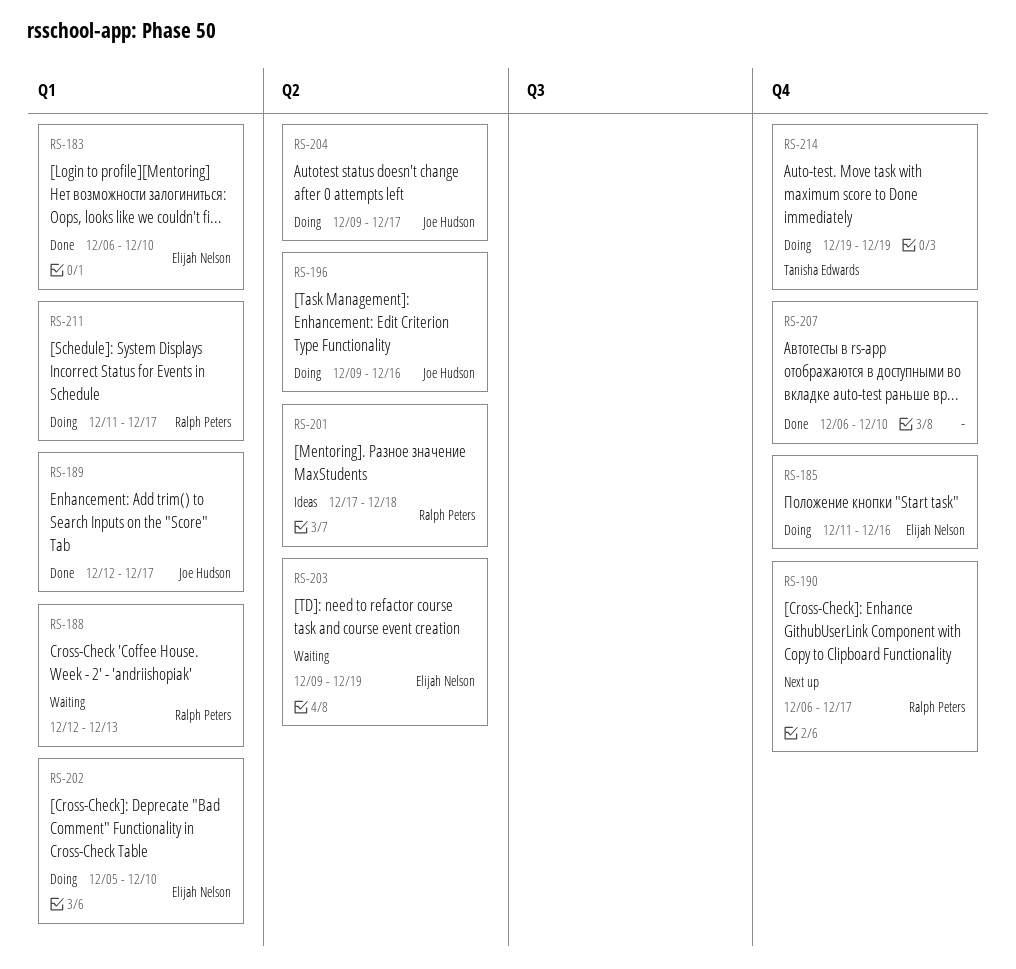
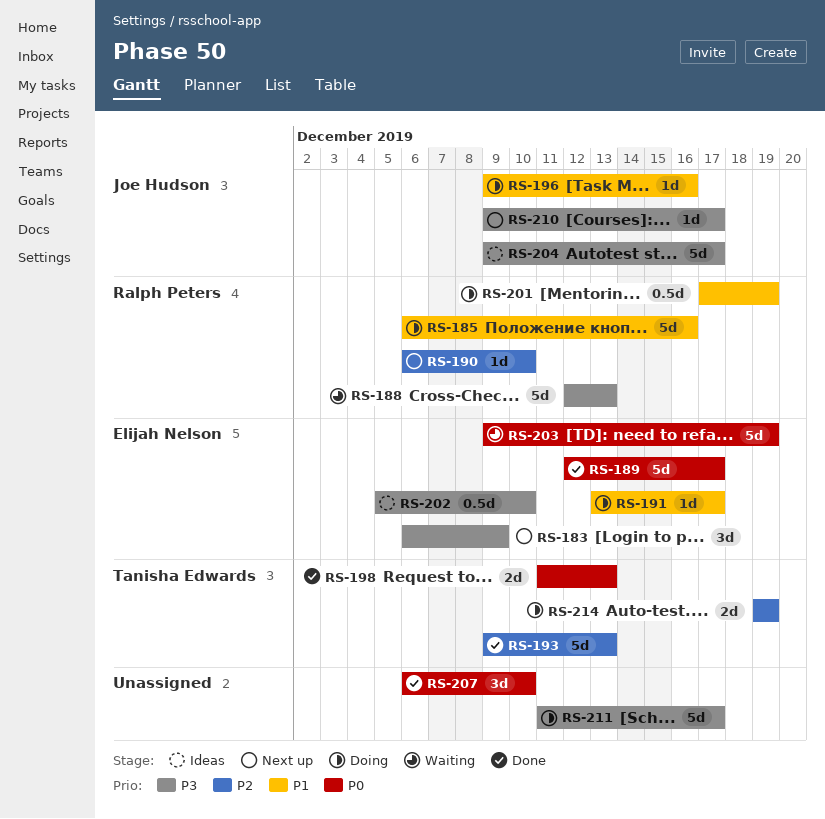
RS-183, status: Done -> Next up
RS-183, due: Dec 10 -> Dec 9
RS-185, owner: Elijah Nelson -> Ralph Peters
RS-185, start: Dec 11 -> Dec 6
RS-189, owner: Joe Hudson -> Elijah Nelson
RS-190, due: Dec 17 -> Dec 10
RS-191: none -> present
RS-193: none -> present
RS-198: none -> present
RS-201, status: Ideas -> Doing
RS-201, due: Dec 18 -> Dec 19
RS-202, status: Doing -> Ideas
RS-204, status: Doing -> Ideas
RS-210: none -> present
RS-211, owner: Ralph Peters -> none

